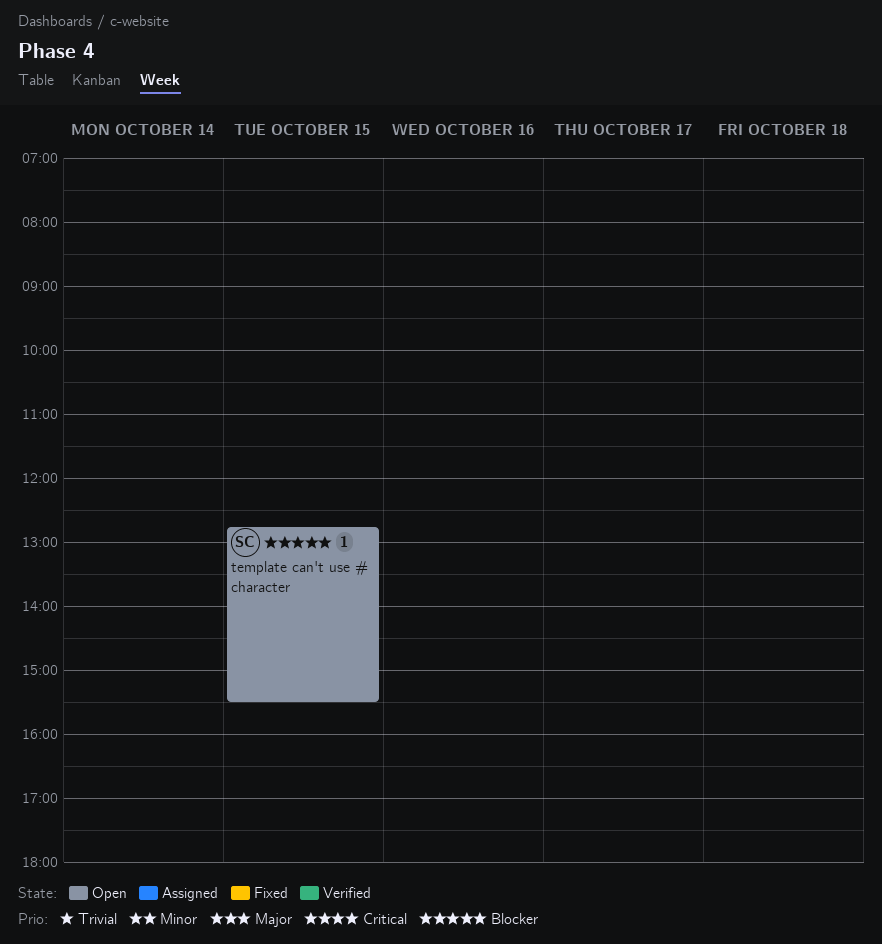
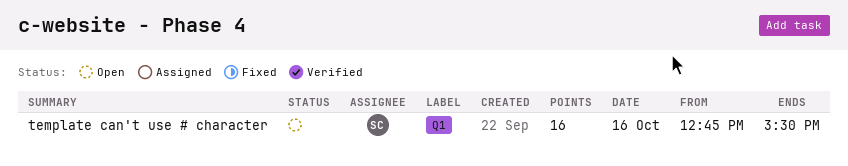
template can't use # character, estimate: 1 -> 16
template can't use # character, day: Oct 15 -> Oct 16

